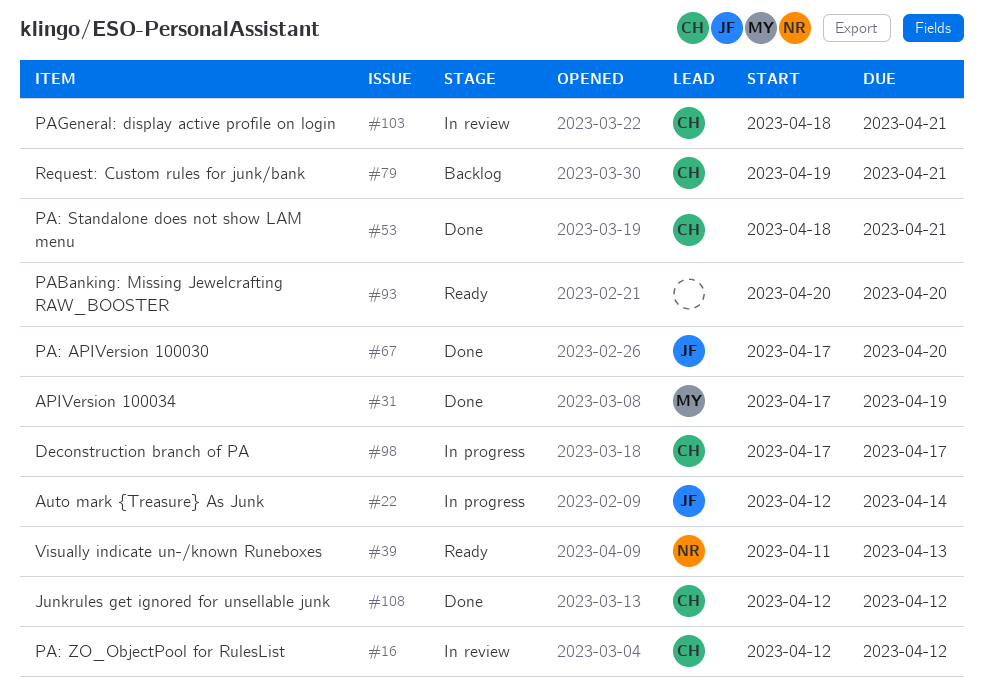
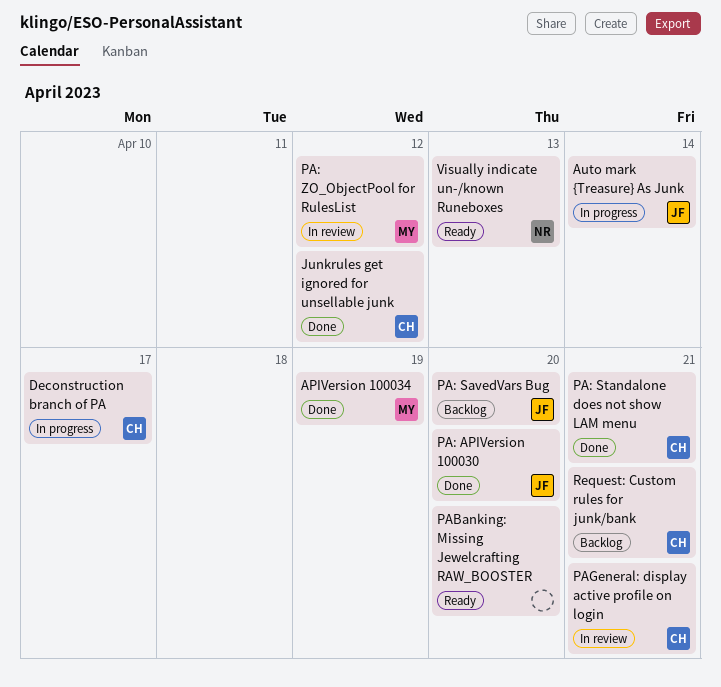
PA: SavedVars Bug: none -> present
PA: ZO_ObjectPool for RulesList, owner: CH -> MY

